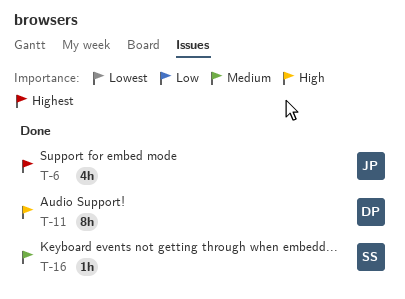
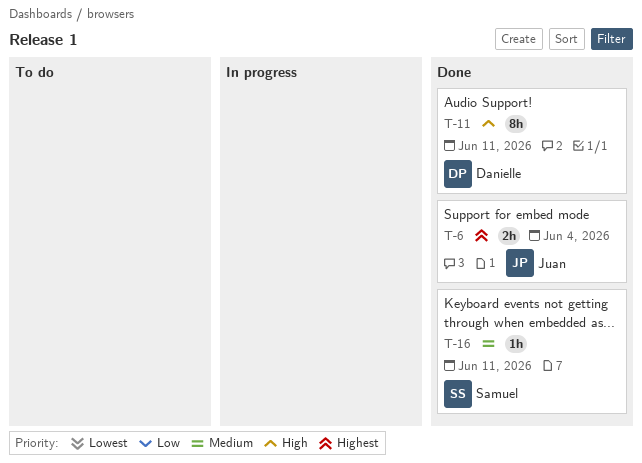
T-6, estimate: 4h -> 2h

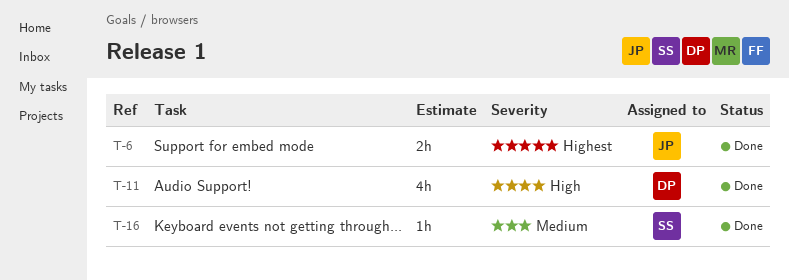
T-11, estimate: 8h -> 4h

